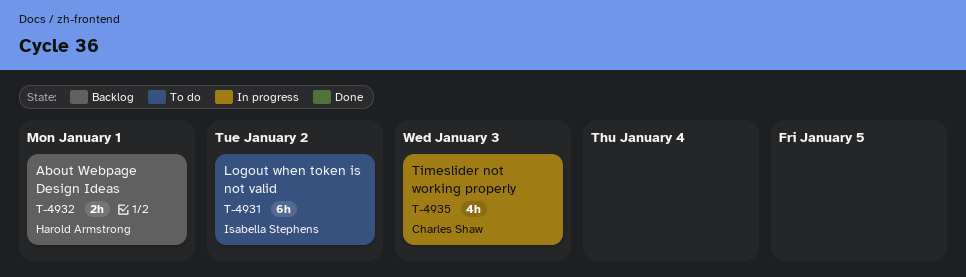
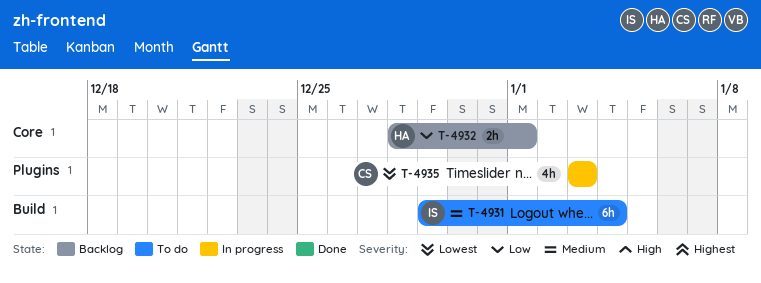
T-4931, due: Jan 2 -> Jan 4

